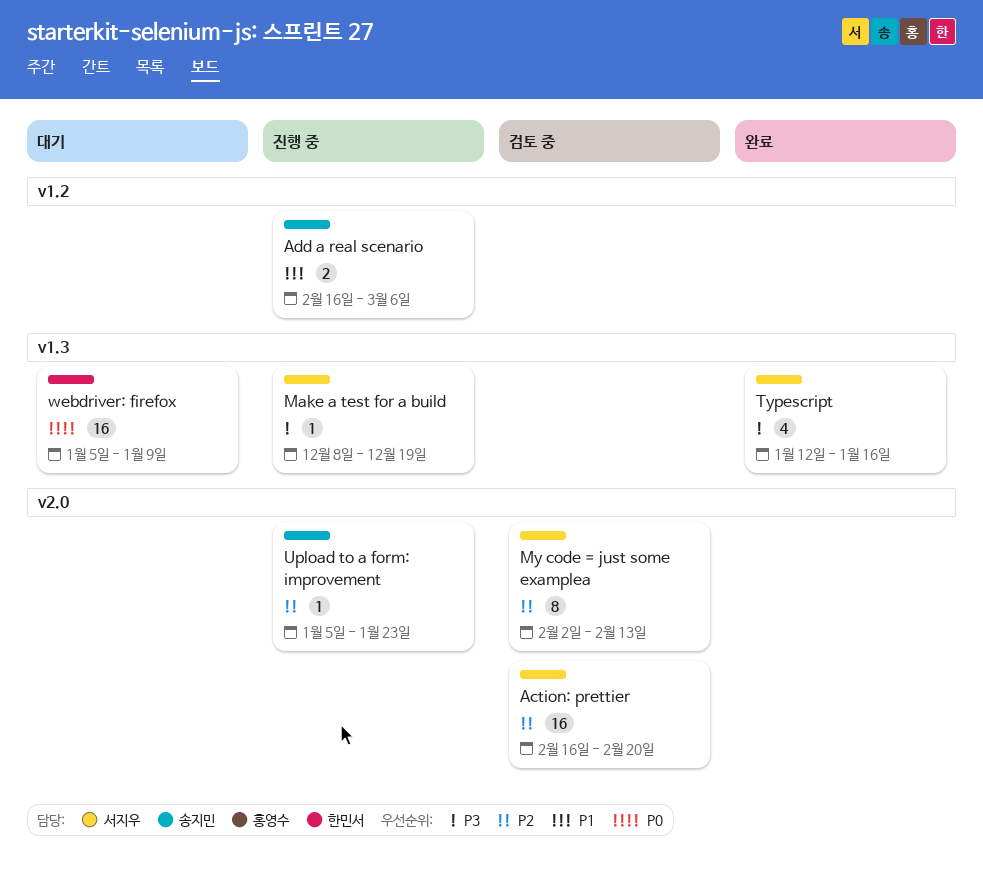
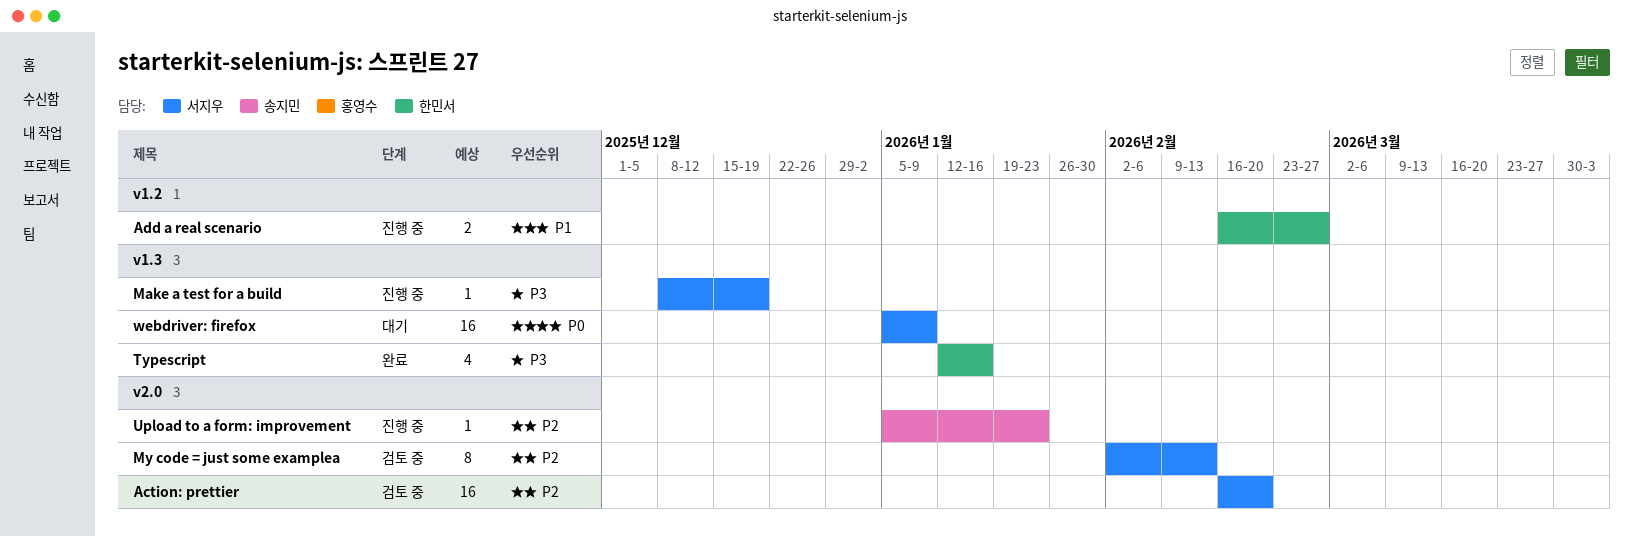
Add a real scenario, owner: 송지민 -> 한민서
Add a real scenario, due: Mar 6 -> Feb 27
Typescript, owner: 서지우 -> 한민서
webdriver: firefox, owner: 한민서 -> 서지우

